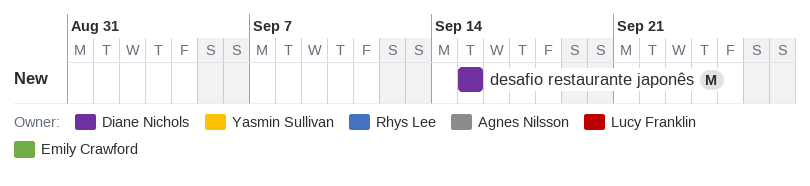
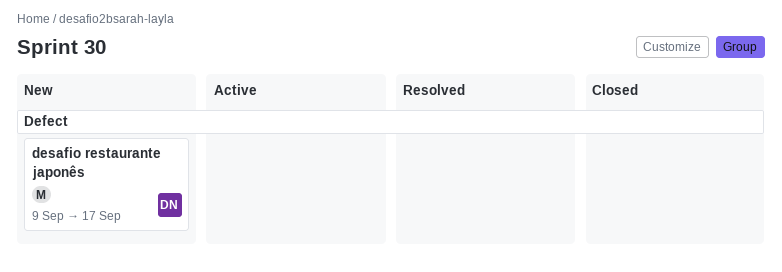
desafio restaurante japonês, start: Sep 15 -> Sep 9
desafio restaurante japonês, due: Sep 15 -> Sep 17

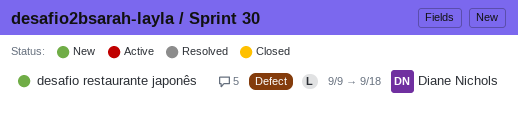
desafio restaurante japonês, estimate: M -> L
desafio restaurante japonês, due: Sep 17 -> Sep 18

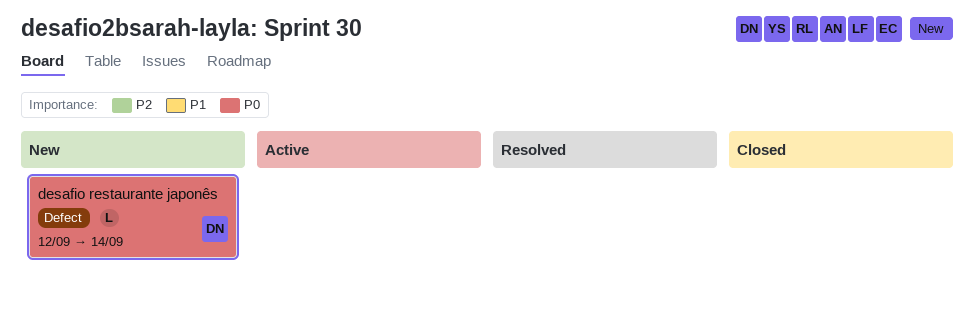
desafio restaurante japonês, start: Sep 9 -> Sep 12
desafio restaurante japonês, due: Sep 18 -> Sep 14

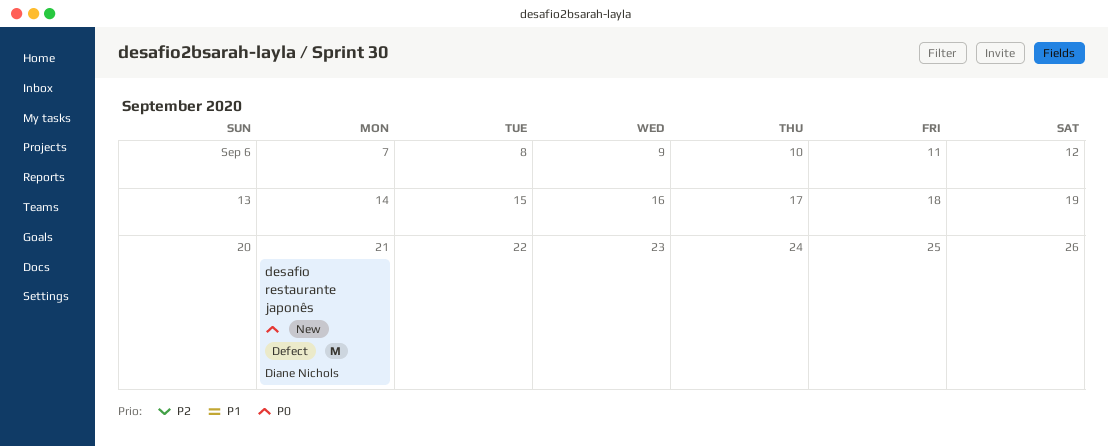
desafio restaurante japonês, estimate: L -> M
desafio restaurante japonês, due: Sep 14 -> Sep 21

